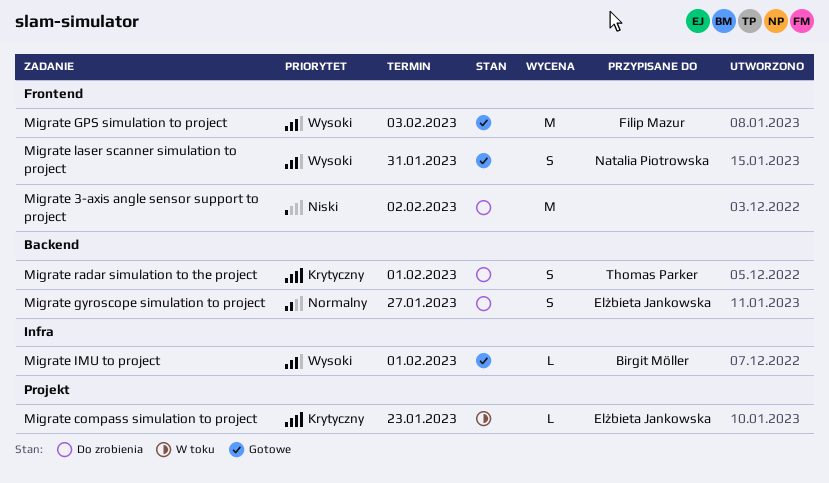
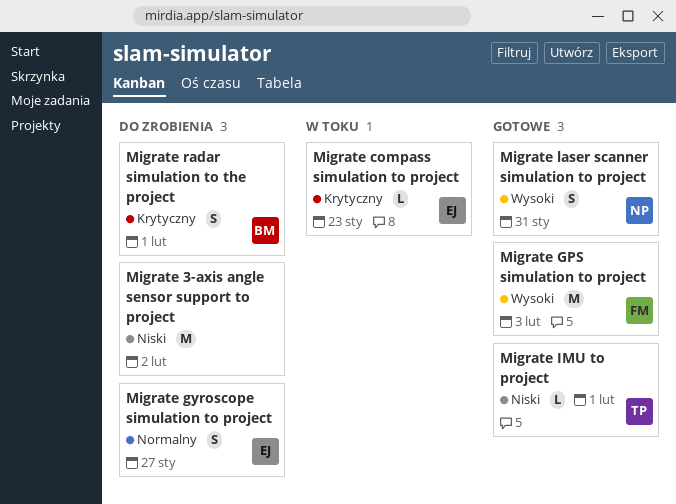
Migrate IMU to project, owner: Birgit Möller -> Thomas Parker
Migrate IMU to project, priority: Wysoki -> Niski
Migrate radar simulation to the project, owner: Thomas Parker -> Birgit Möller

